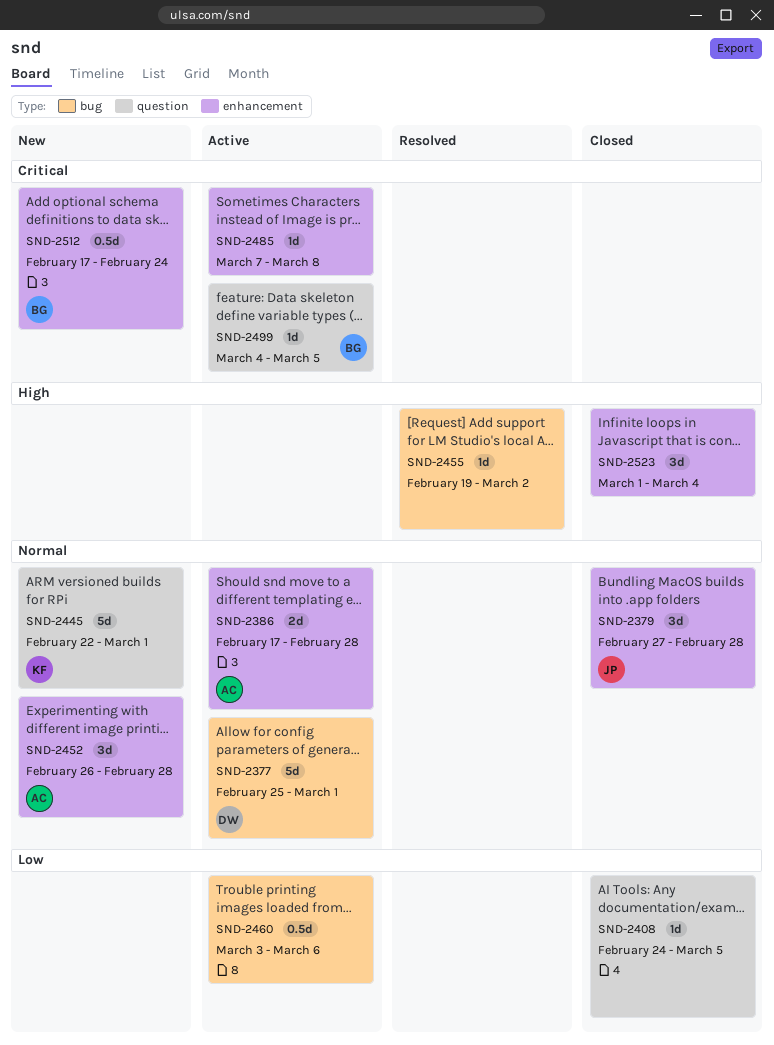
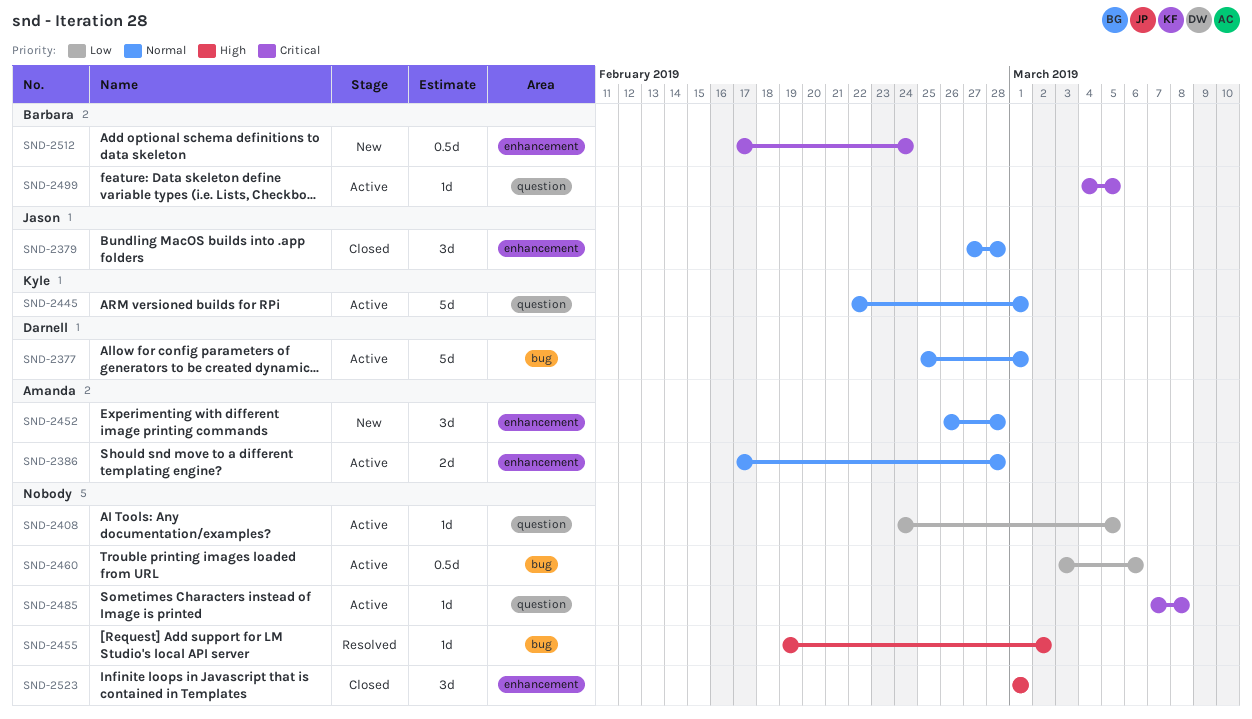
SND-2408, status: Closed -> Active
SND-2445, status: New -> Active
SND-2485, label: enhancement -> question
SND-2523, due: Mar 4 -> Mar 1

